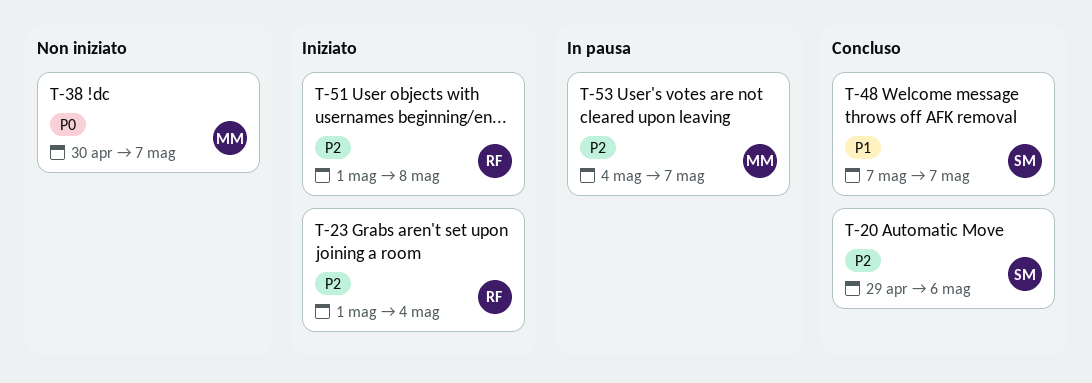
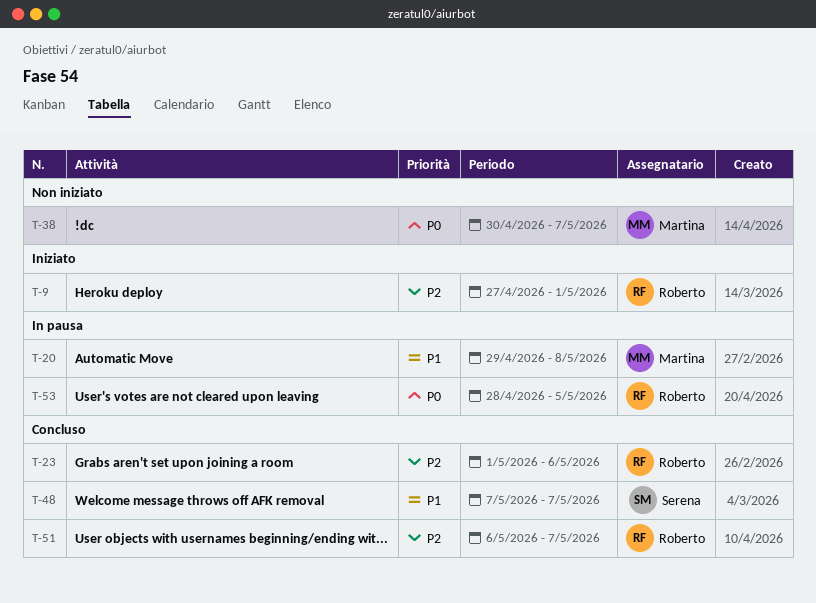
T-9: none -> present
T-20, status: Concluso -> In pausa
T-20, owner: Serena -> Martina
T-20, priority: P2 -> P1
T-20, due: May 6 -> May 8
T-23, status: Iniziato -> Concluso
T-23, due: May 4 -> May 6
T-51, status: Iniziato -> Concluso
T-51, start: May 1 -> May 6
T-51, due: May 8 -> May 7
T-53, owner: Martina -> Roberto
T-53, priority: P2 -> P0
T-53, start: May 4 -> Apr 28
T-53, due: May 7 -> May 5

